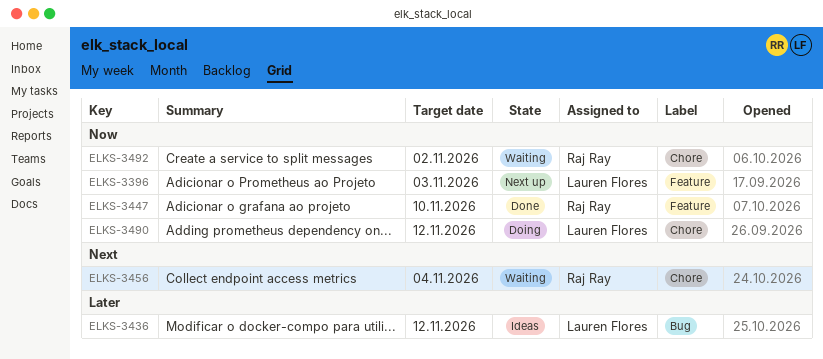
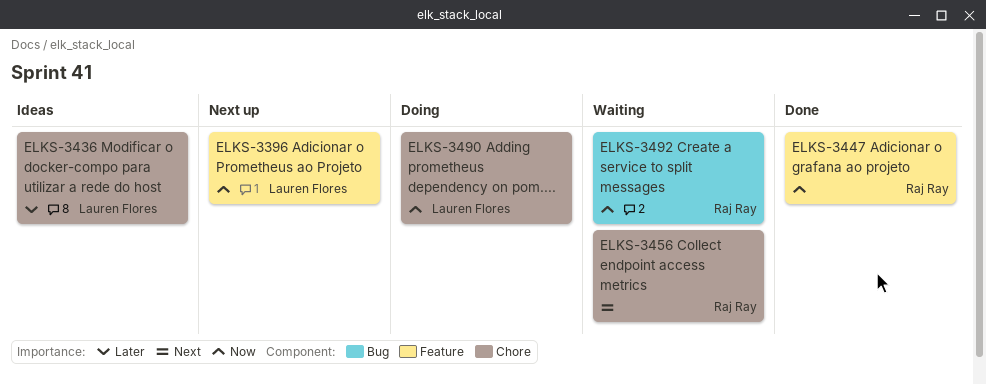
ELKS-3436, label: Bug -> Chore
ELKS-3492, label: Chore -> Bug

